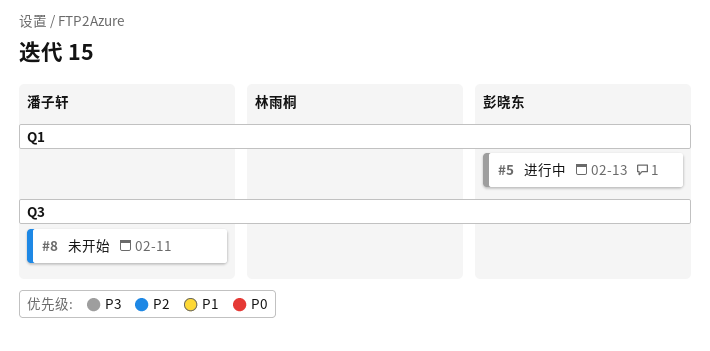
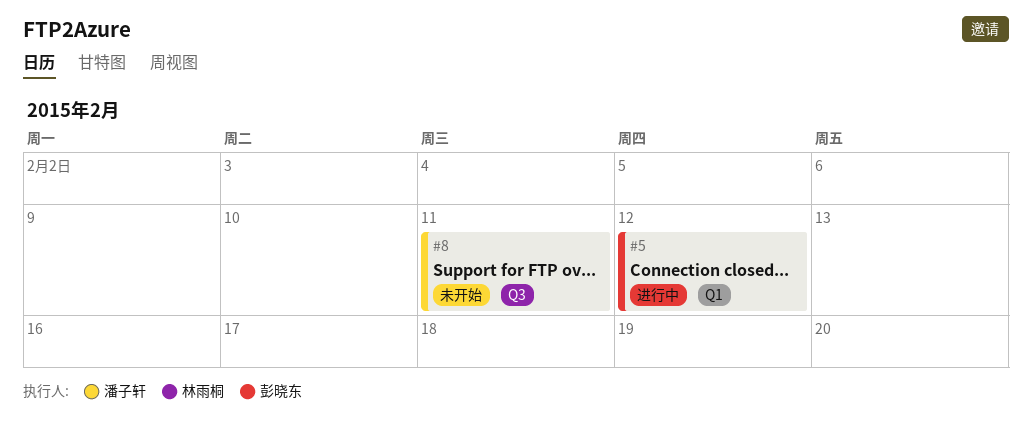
#5, due: Feb 13 -> Feb 12

